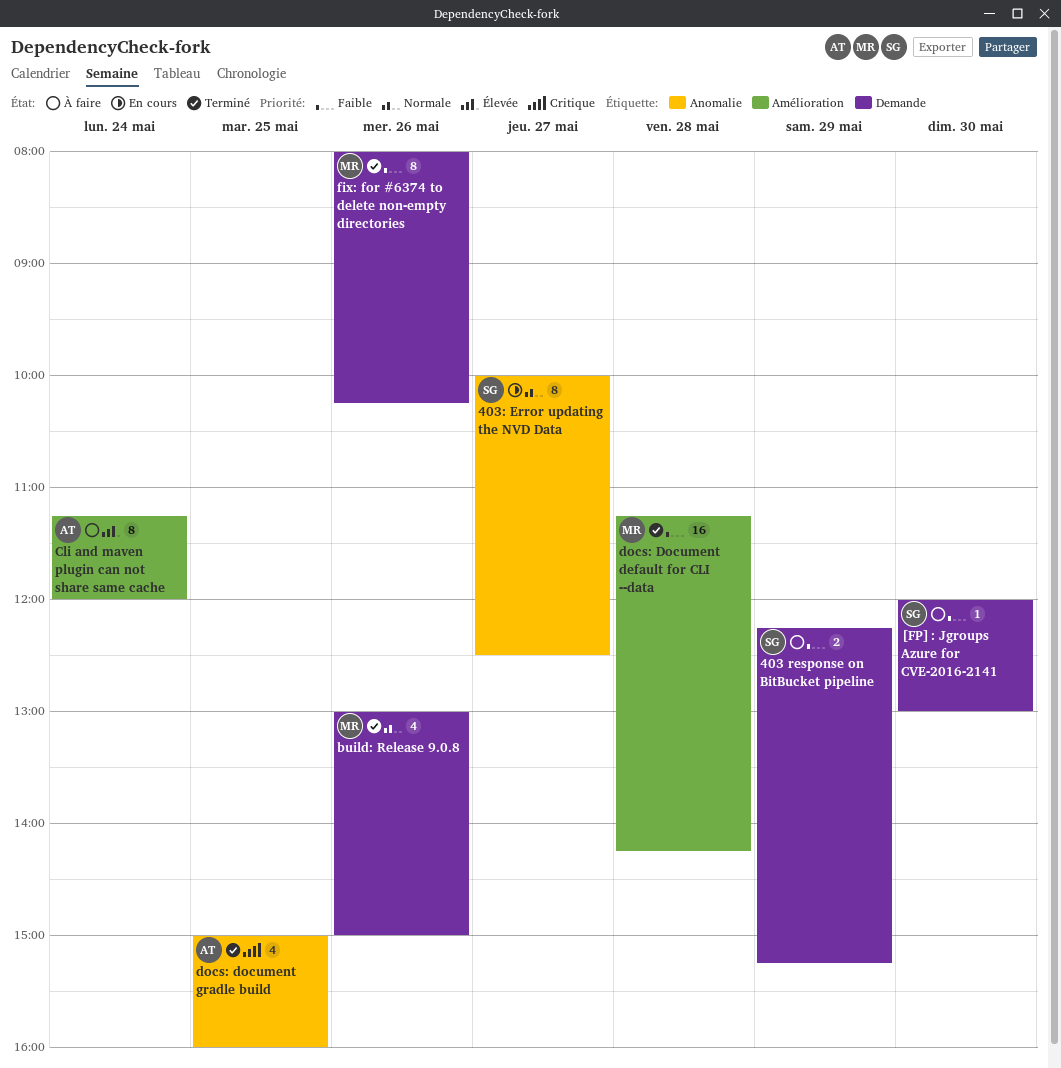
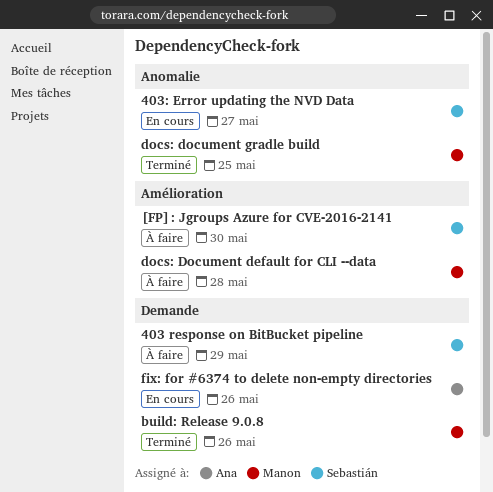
[FP]: Jgroups Azure for CVE-2016-2141, label: Demande -> Amélioration
Cli and maven plugin can not share same cache: present -> none
docs: Document default for CLI --data, status: Terminé -> À faire
docs: document gradle build, owner: Ana -> Manon
fix: for #6374 to delete non-empty directories, status: Terminé -> En cours
fix: for #6374 to delete non-empty directories, owner: Manon -> Ana

